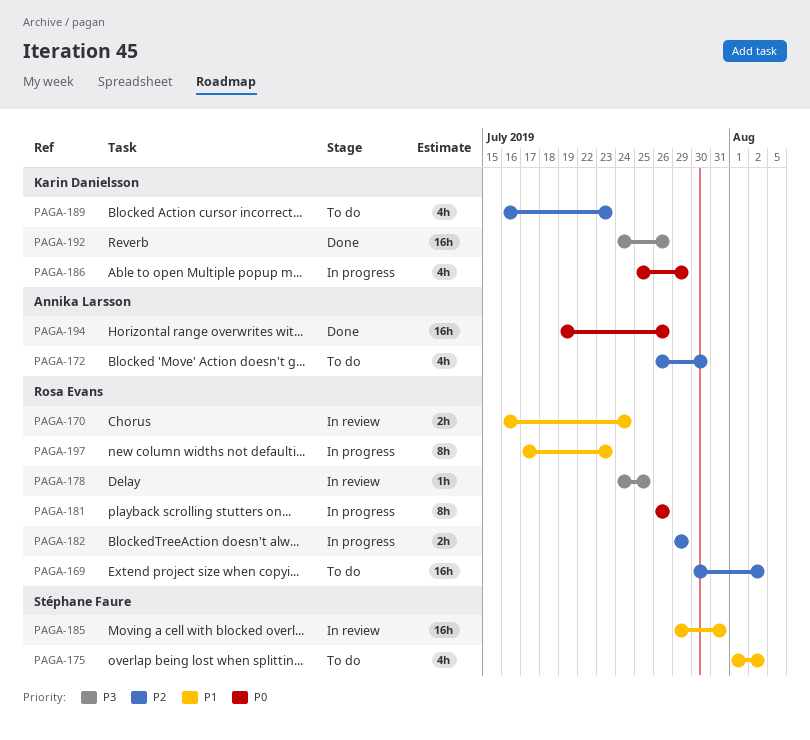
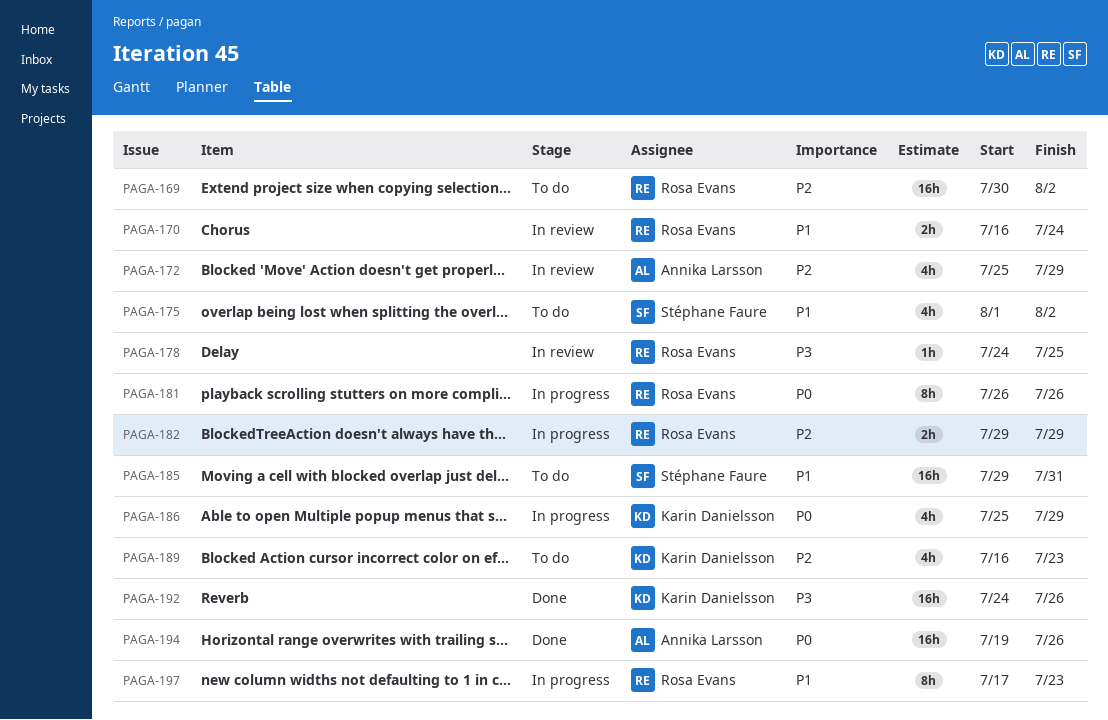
PAGA-172, status: To do -> In review
PAGA-172, start: Jul 26 -> Jul 25
PAGA-172, due: Jul 30 -> Jul 29
PAGA-185, status: In review -> To do

